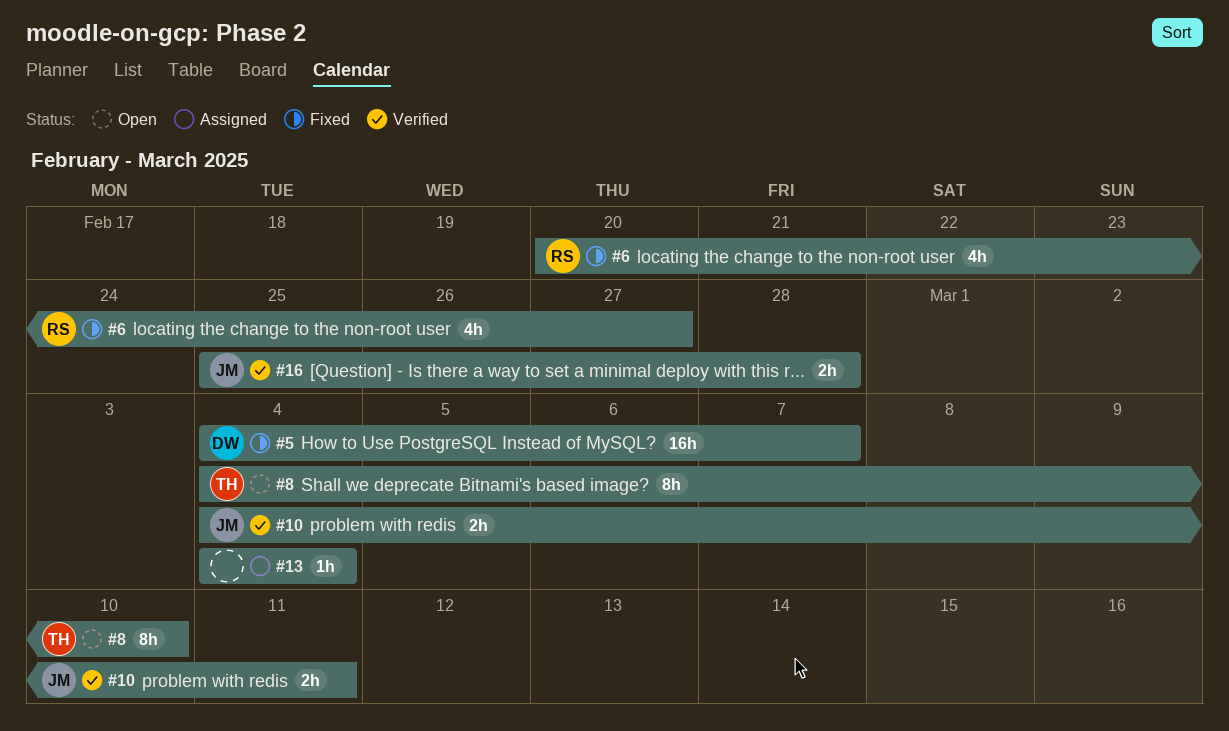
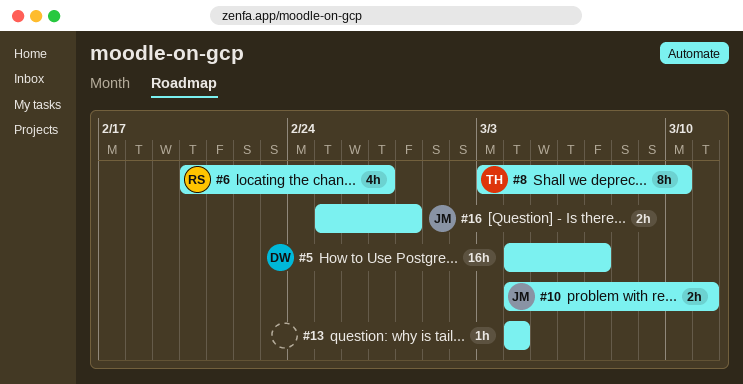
#8, start: Mar 4 -> Mar 3

